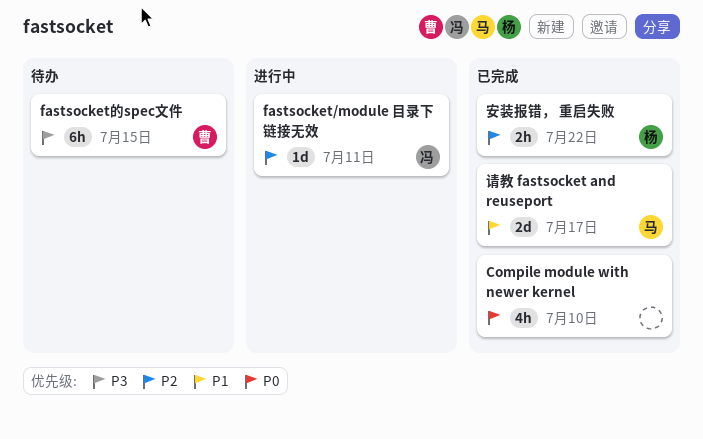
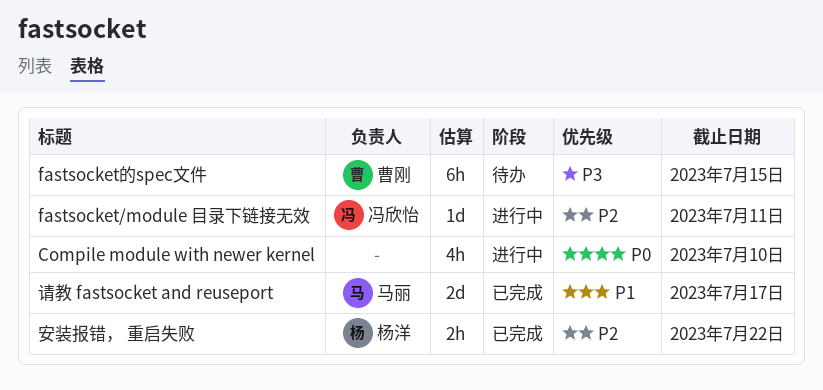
Compile module with newer kernel, status: 已完成 -> 进行中

